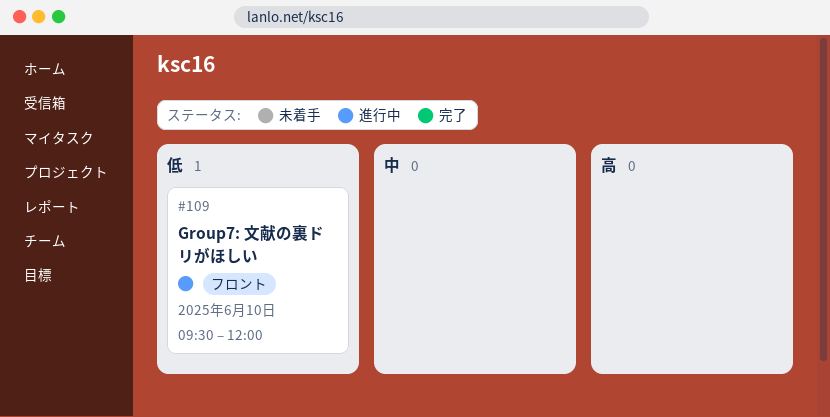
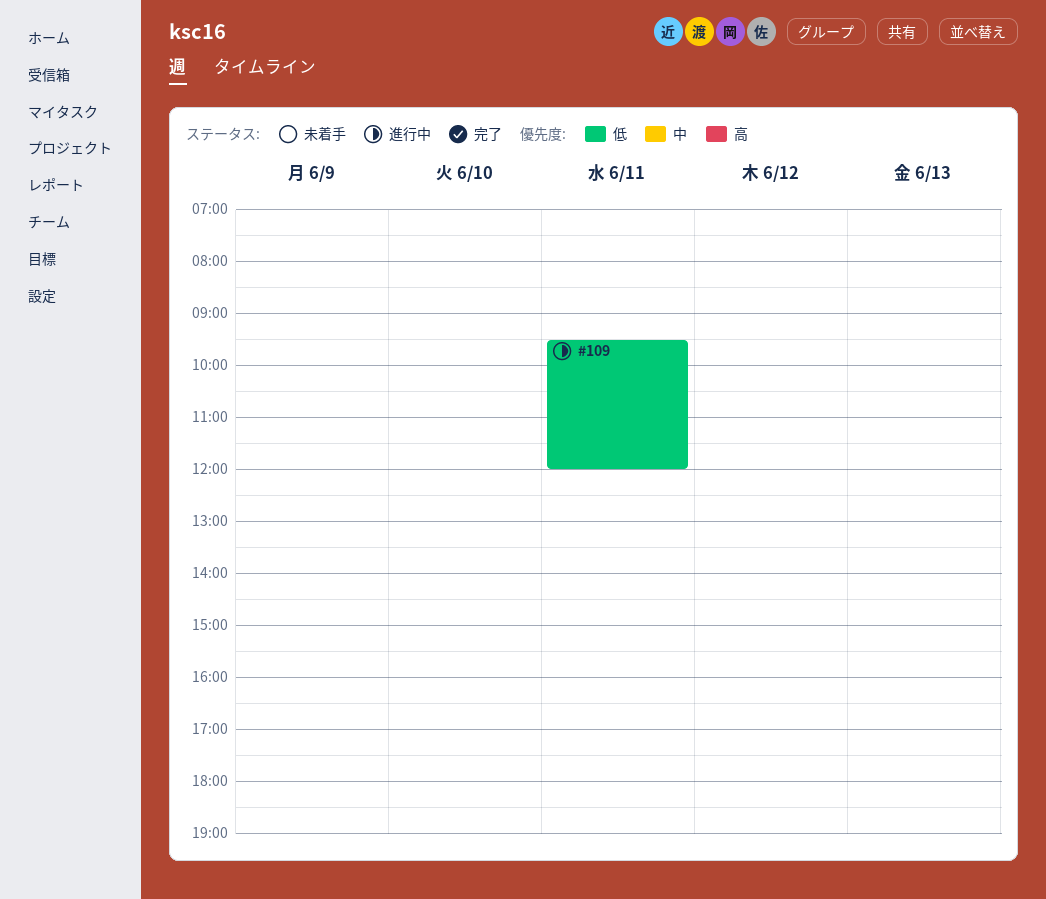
#109, day: Jun 10 -> Jun 11

